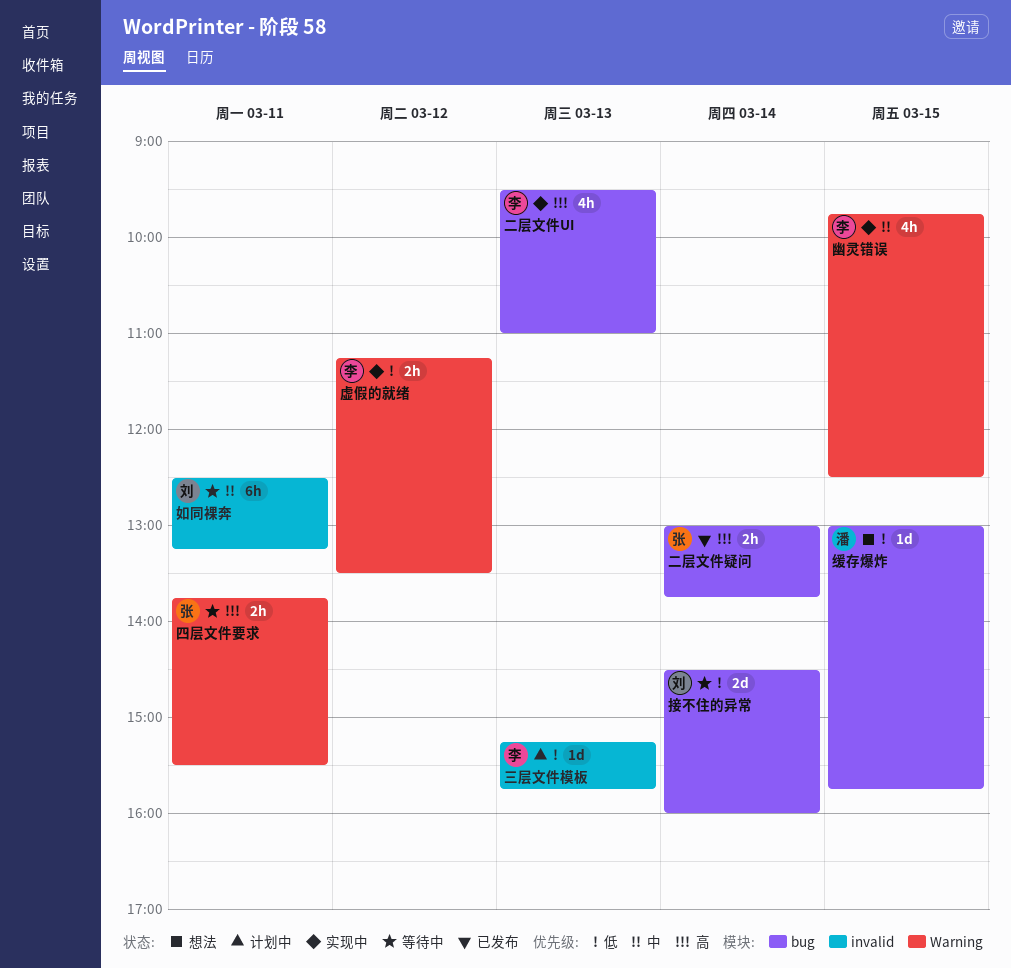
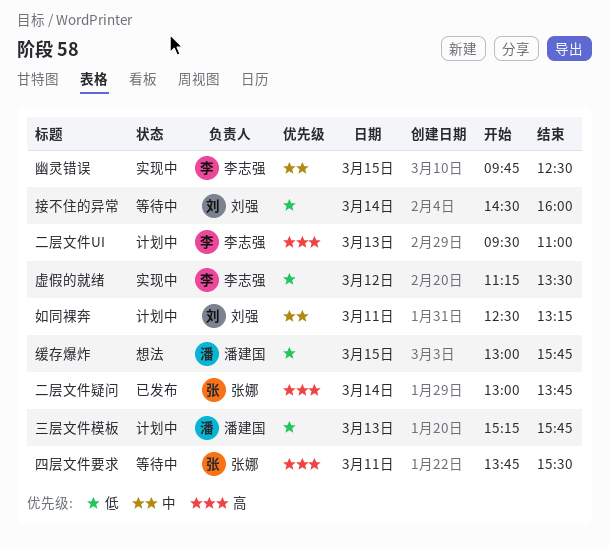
三层文件模板, owner: 李志强 -> 潘建国
二层文件UI, status: 实现中 -> 计划中
如同裸奔, status: 等待中 -> 计划中

